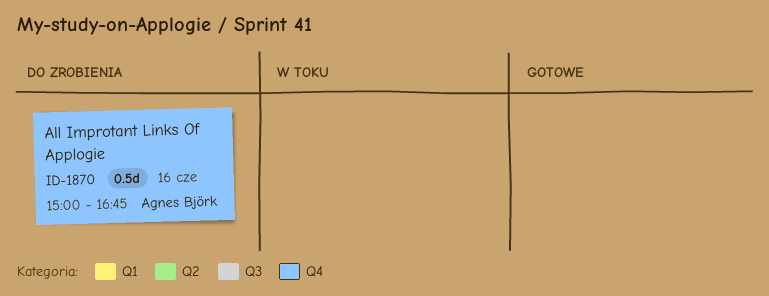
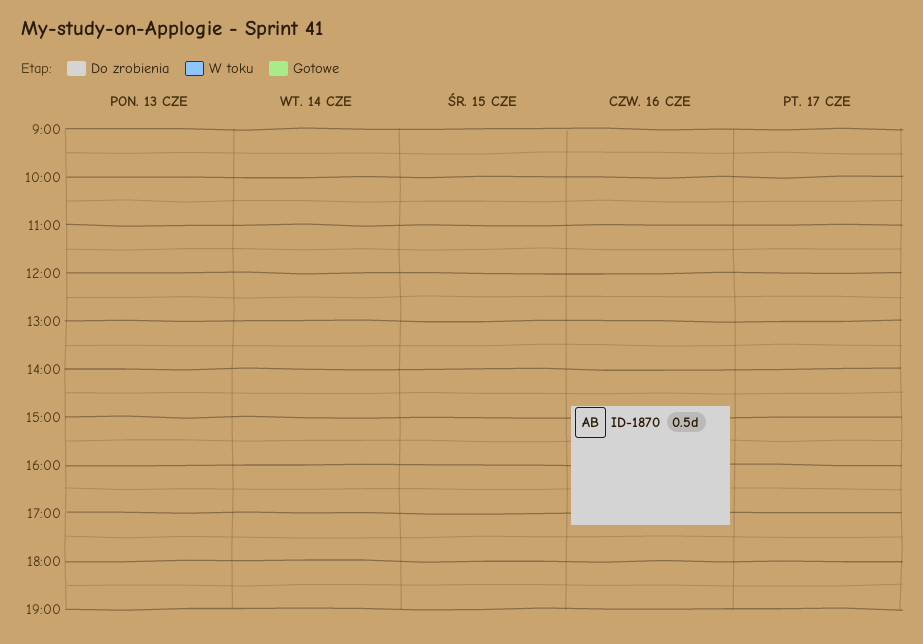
ID-1870, begins: 15:00 -> 14:45
ID-1870, ends: 16:45 -> 17:15

